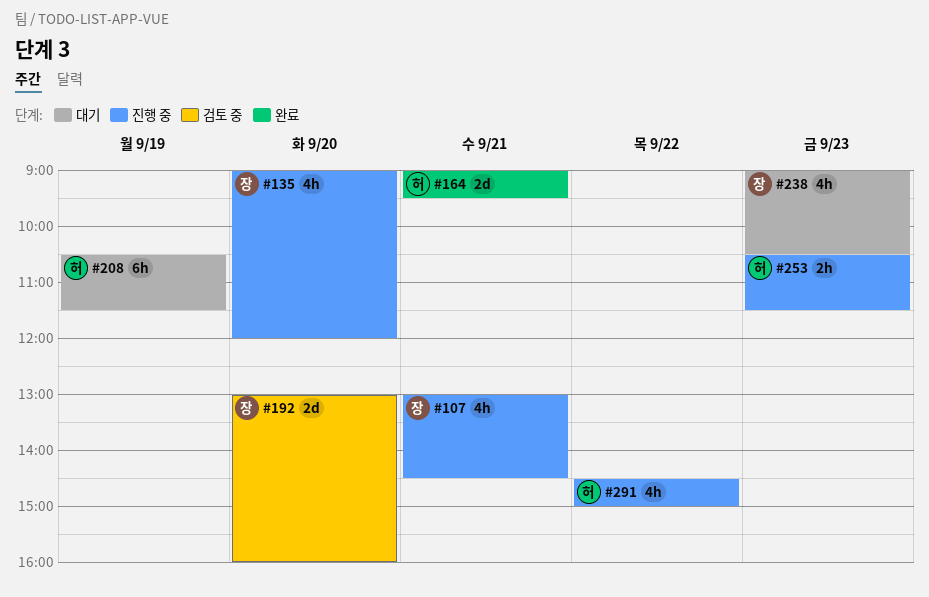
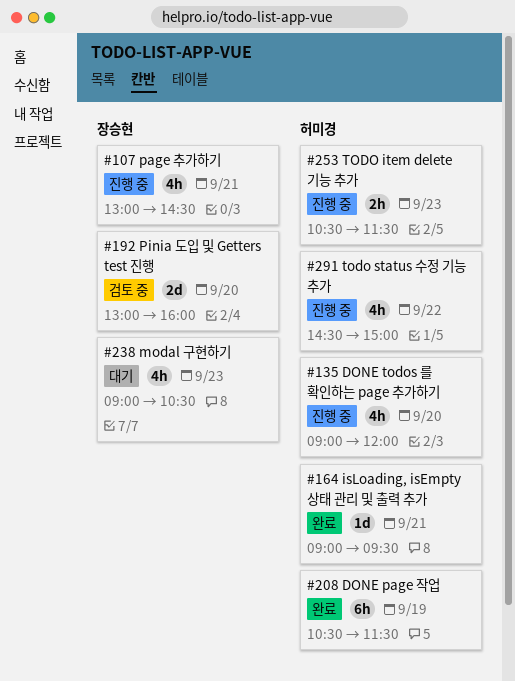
#135, owner: 장승현 -> 허미경
#164, estimate: 2d -> 1d
#208, status: 대기 -> 완료

